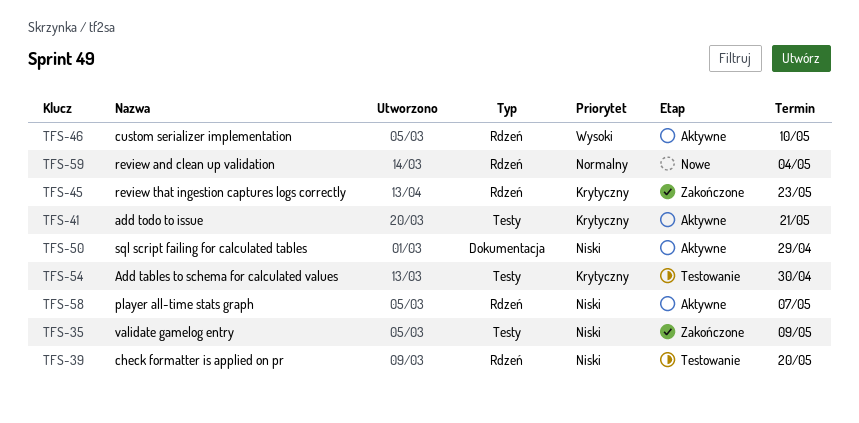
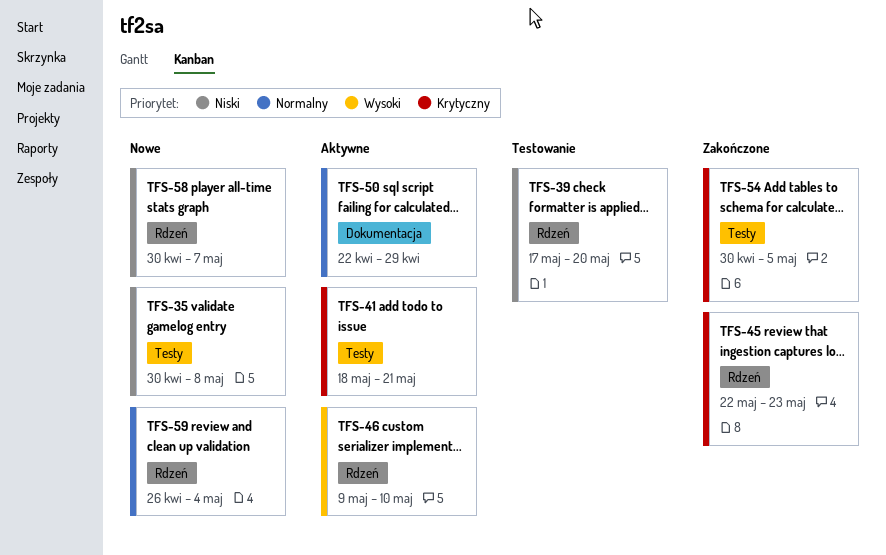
TFS-35, status: Zakończone -> Nowe
TFS-35, due: May 9 -> May 8
TFS-50, priority: Niski -> Normalny
TFS-54, status: Testowanie -> Zakończone
TFS-54, due: Apr 30 -> May 5
TFS-58, status: Aktywne -> Nowe

